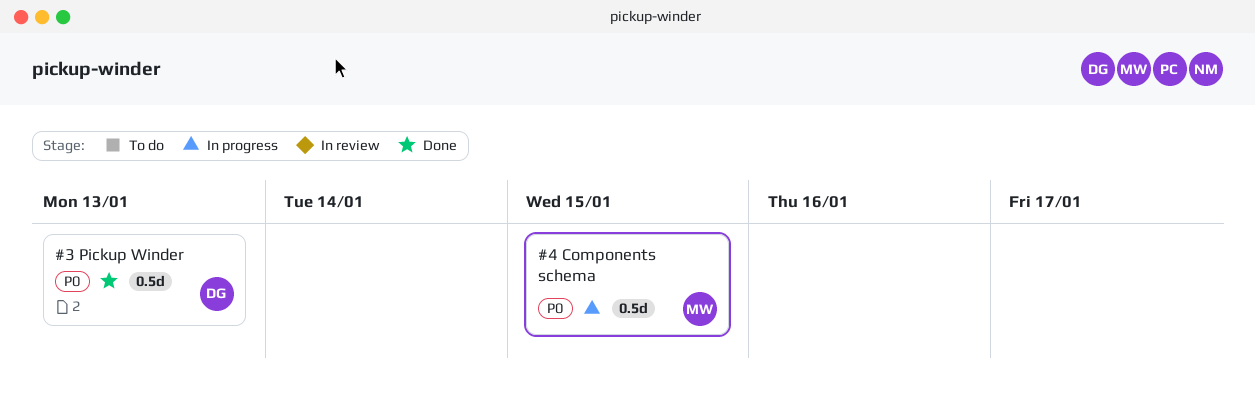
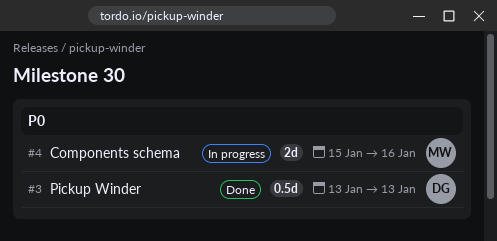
#4, estimate: 0.5d -> 2d
#4, due: Jan 15 -> Jan 16

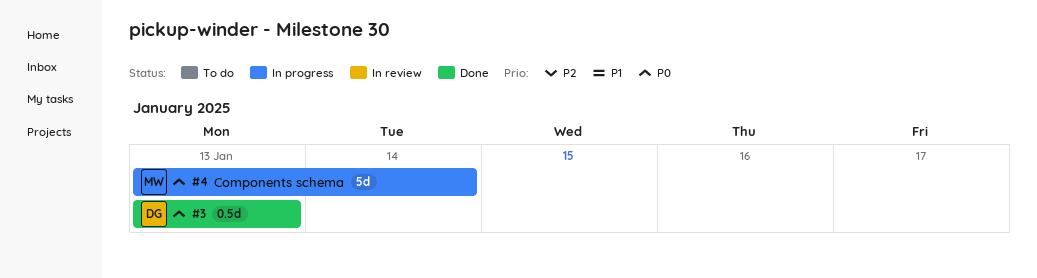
#4, estimate: 2d -> 5d
#4, start: Jan 15 -> Jan 13
#4, due: Jan 16 -> Jan 14

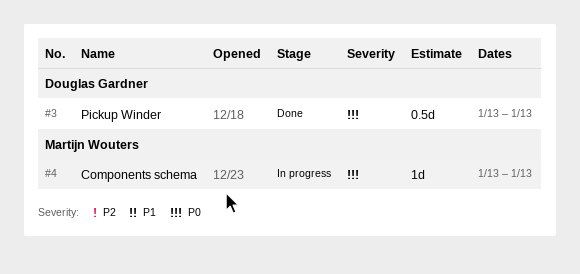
#4, estimate: 5d -> 1d
#4, due: Jan 14 -> Jan 13

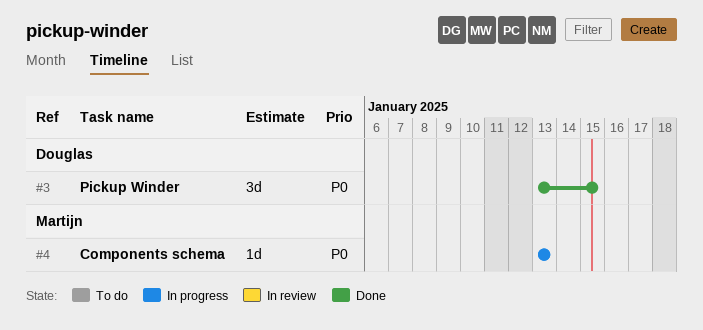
#3, estimate: 0.5d -> 3d
#3, due: Jan 13 -> Jan 15

